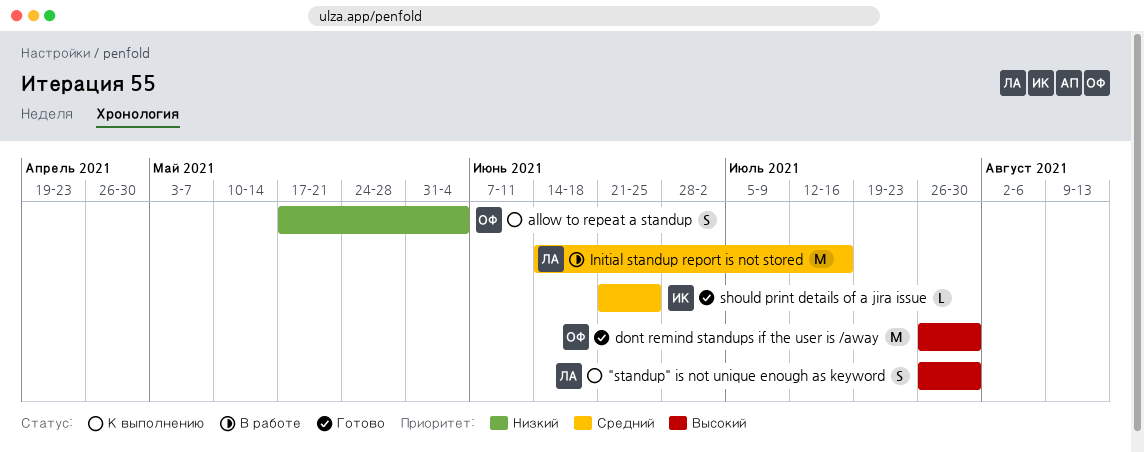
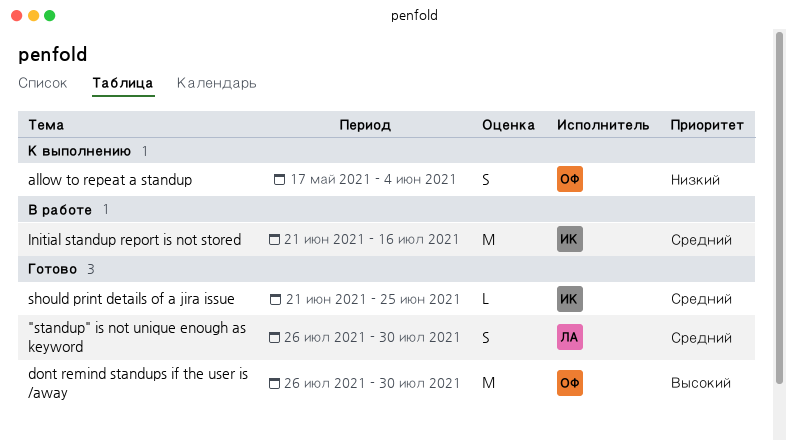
"standup" is not unique enough as keyword, status: К выполнению -> Готово
"standup" is not unique enough as keyword, priority: Высокий -> Средний
Initial standup report is not stored, owner: ЛА -> ИК
Initial standup report is not stored, start: Jun 14 -> Jun 21

